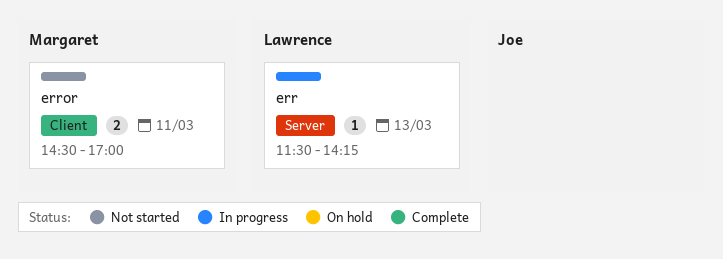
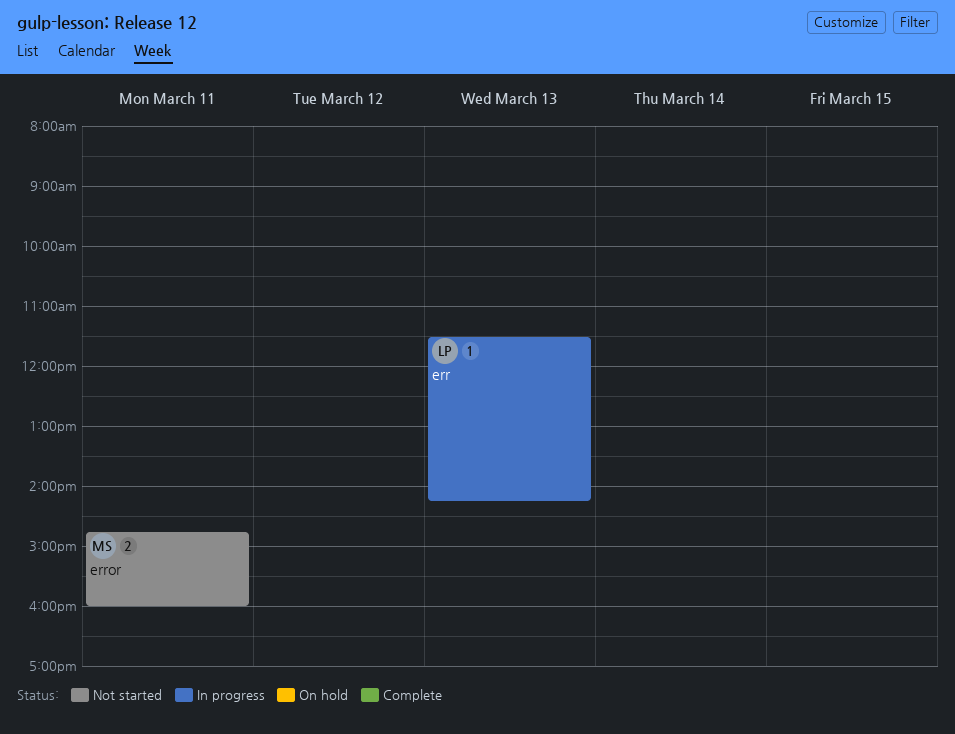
error, begins: 14:30 -> 14:45
error, ends: 17:00 -> 16:00

